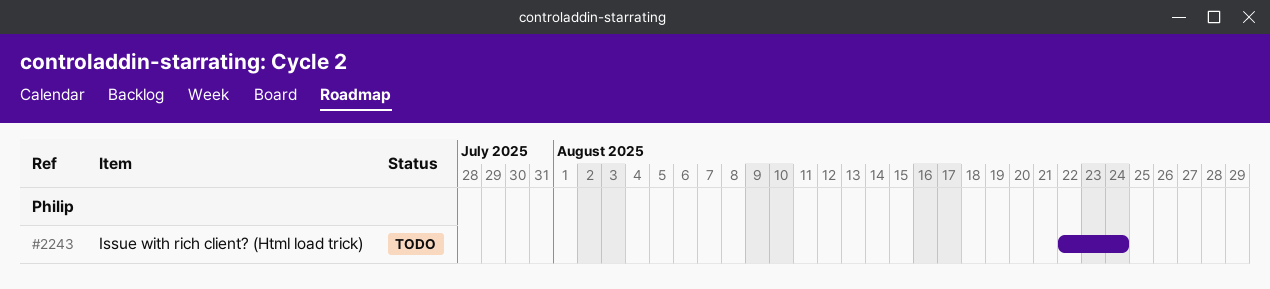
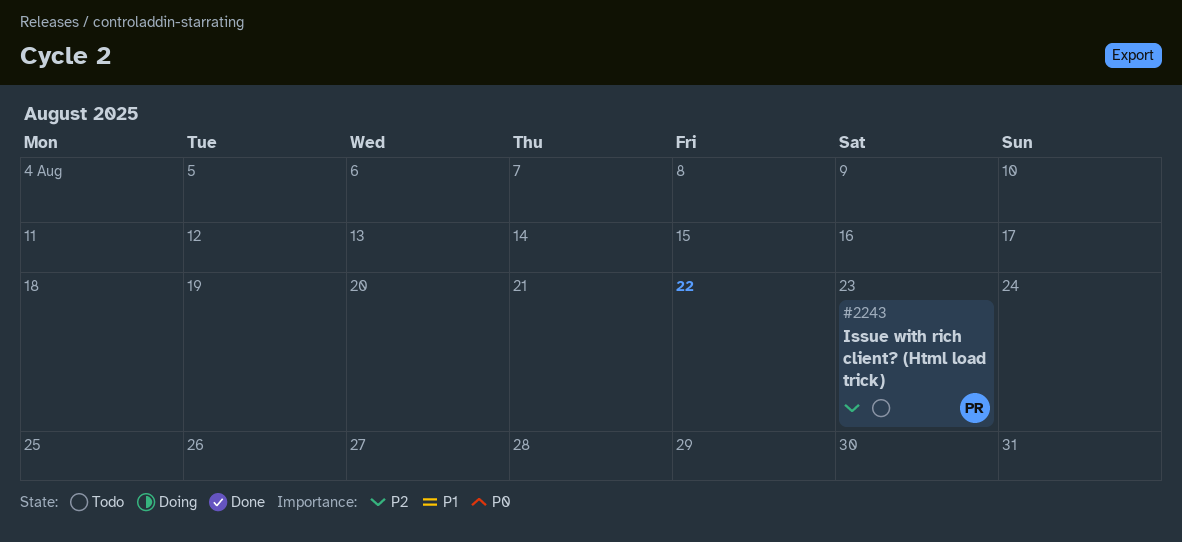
#2243, due: Aug 24 -> Aug 23

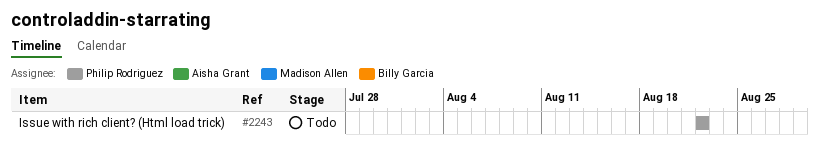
#2243, due: Aug 23 -> Aug 22

